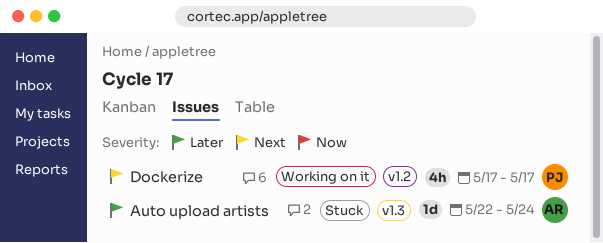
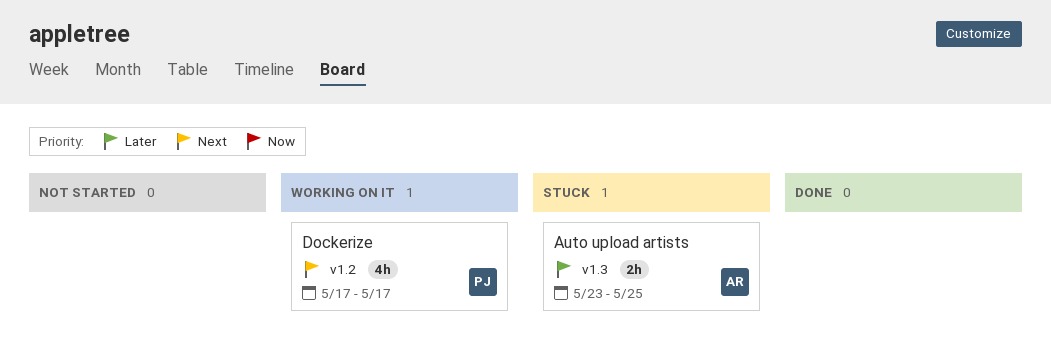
Auto upload artists, estimate: 1d -> 2h
Auto upload artists, start: May 22 -> May 23
Auto upload artists, due: May 24 -> May 25

